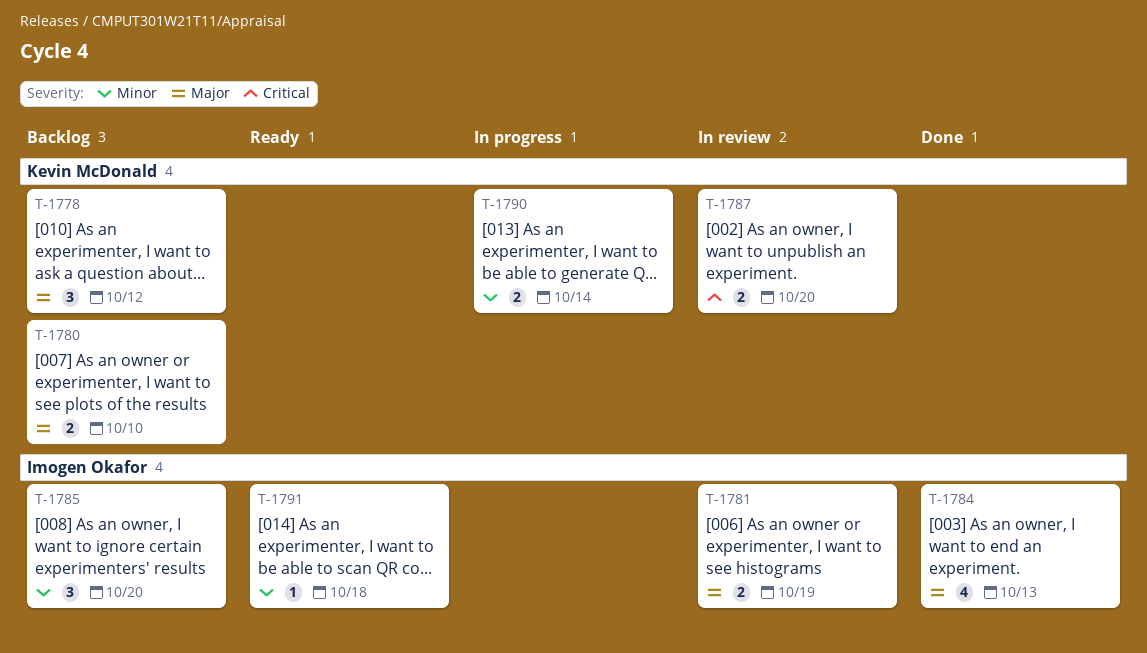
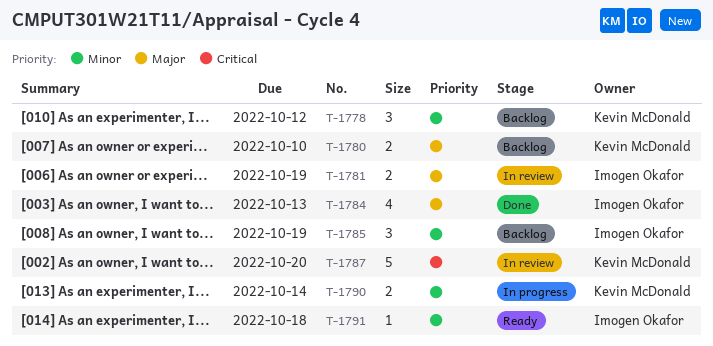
T-1778, priority: Major -> Minor
T-1785, due: Oct 20 -> Oct 19
T-1787, estimate: 2 -> 5

